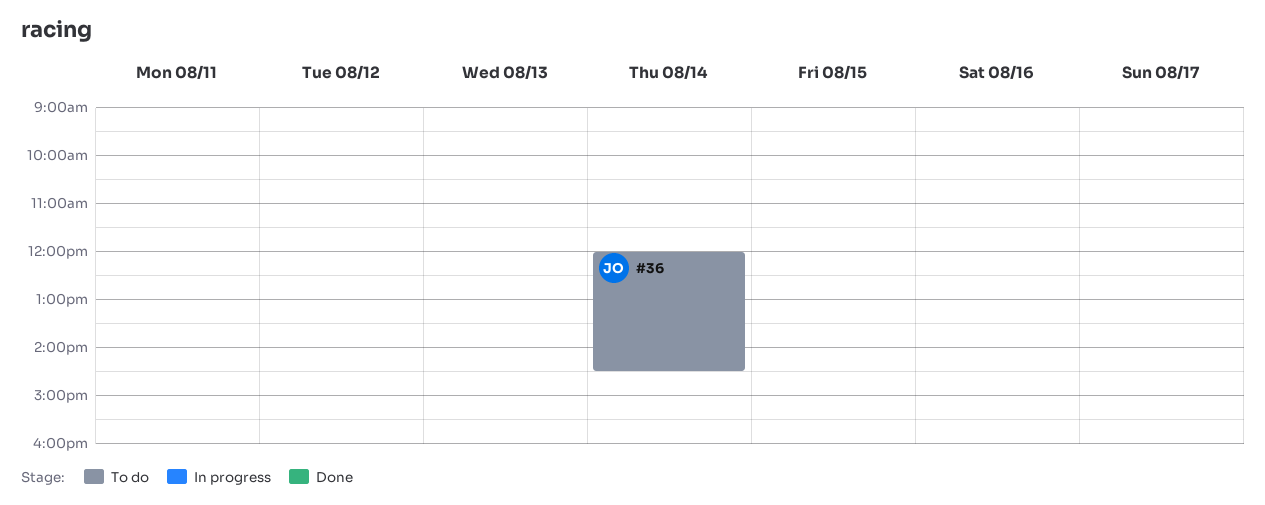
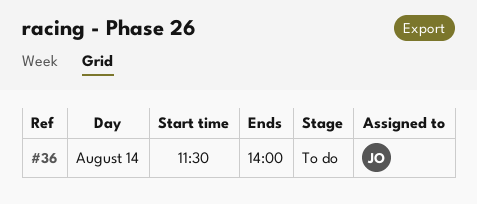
#36, begins: 12:00 -> 11:30
#36, ends: 14:30 -> 14:00

